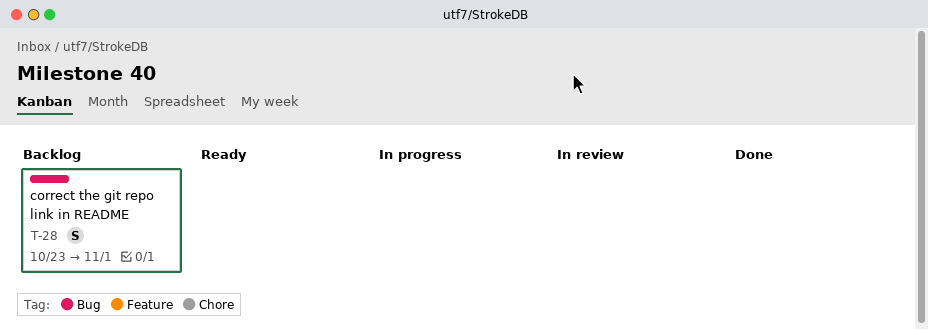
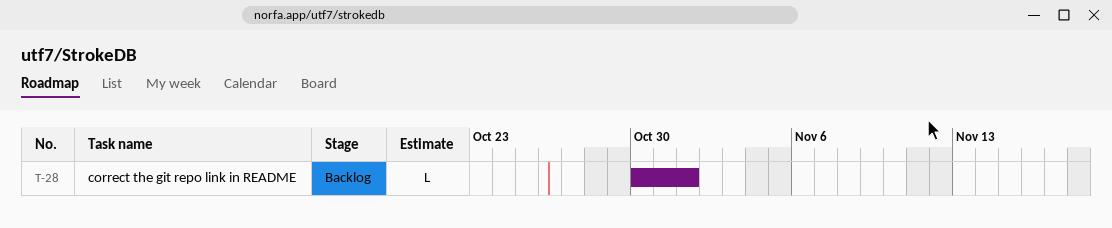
T-28, estimate: S -> L
T-28, start: Oct 23 -> Oct 30

